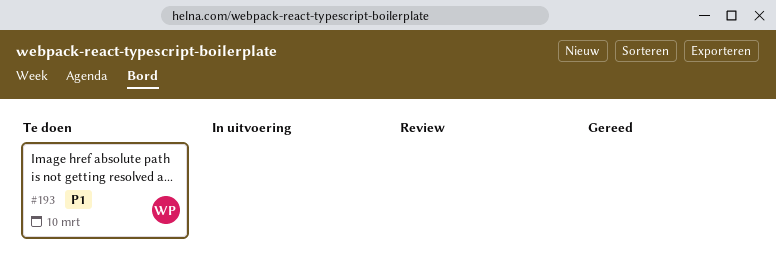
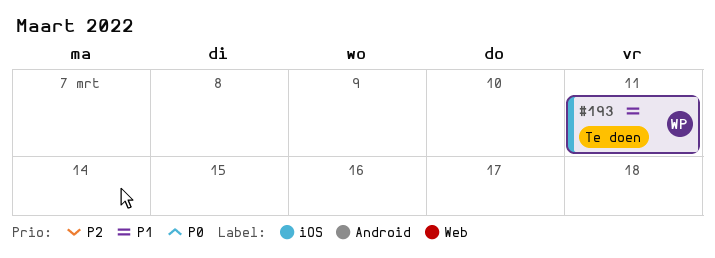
#193, due: Mar 10 -> Mar 11

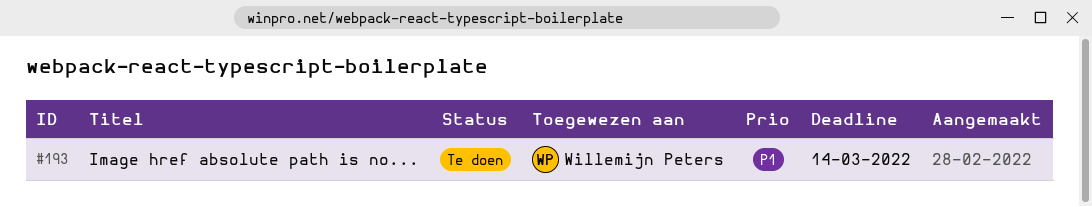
#193, due: Mar 11 -> Mar 14

